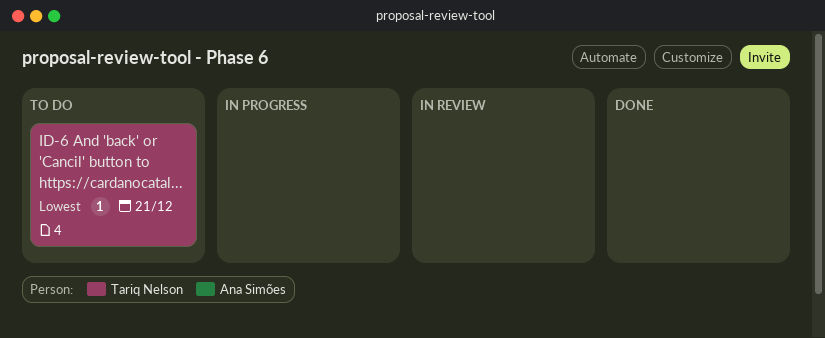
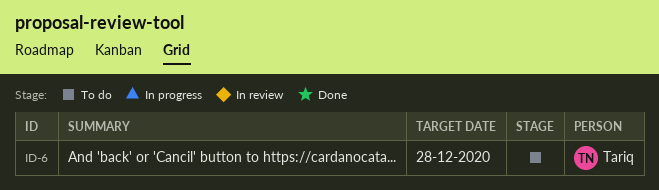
ID-6, due: Dec 21 -> Dec 28

